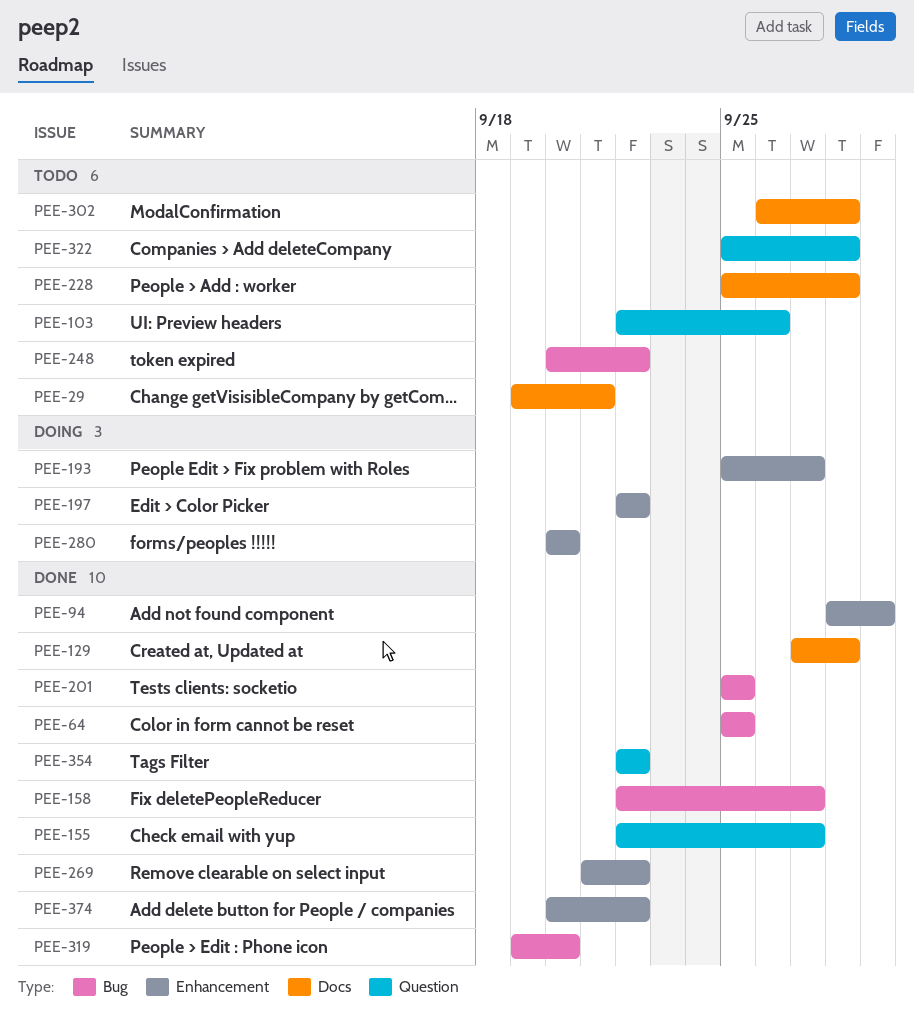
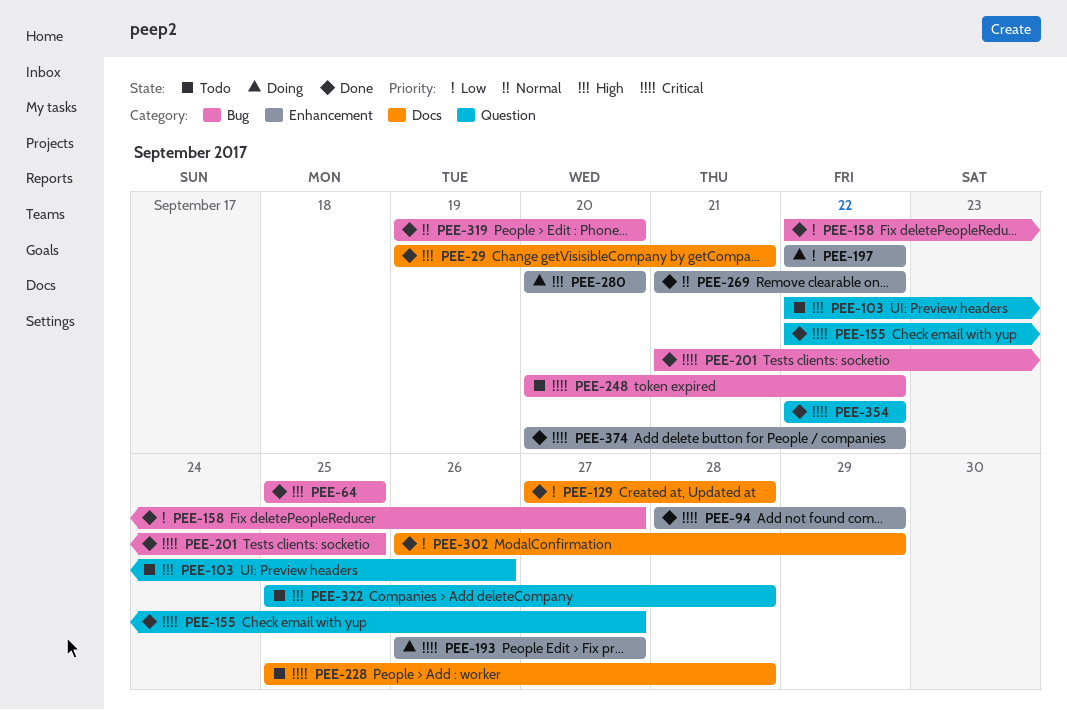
PEE-29, status: Todo -> Done
PEE-193, start: Sep 25 -> Sep 26
PEE-201, start: Sep 25 -> Sep 21
PEE-302, status: Todo -> Done
PEE-302, due: Sep 28 -> Sep 29

